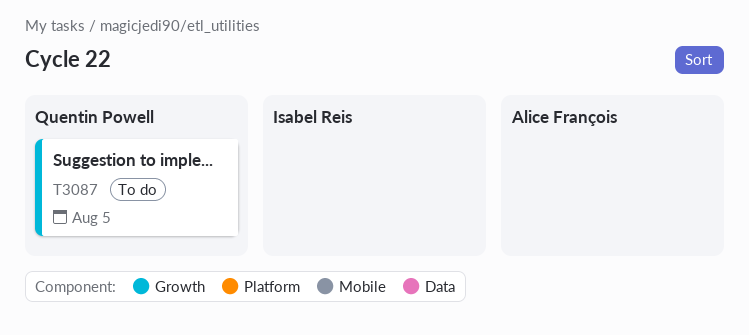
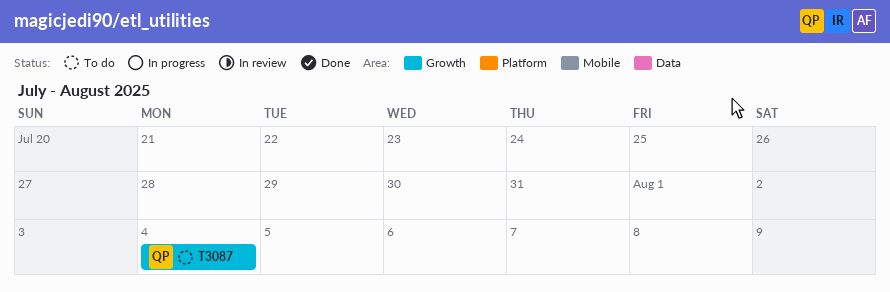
T3087, due: Aug 5 -> Aug 4

